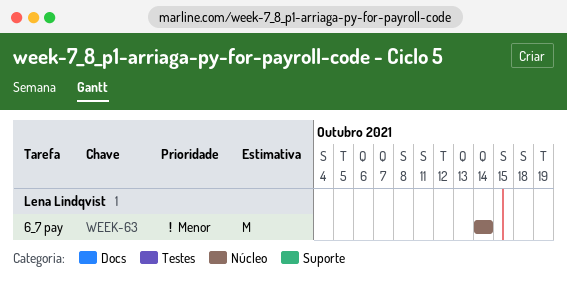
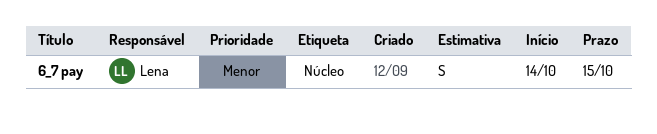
6_7 pay, estimate: M -> S
6_7 pay, due: Oct 14 -> Oct 15

